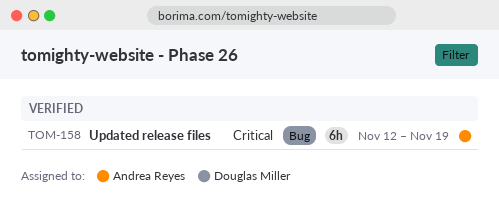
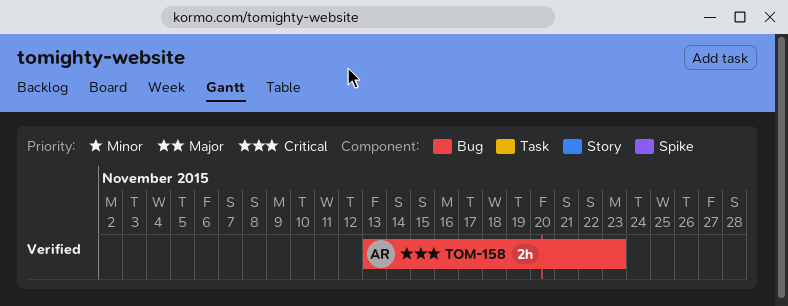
TOM-158, estimate: 6h -> 2h
TOM-158, start: Nov 12 -> Nov 13
TOM-158, due: Nov 19 -> Nov 23

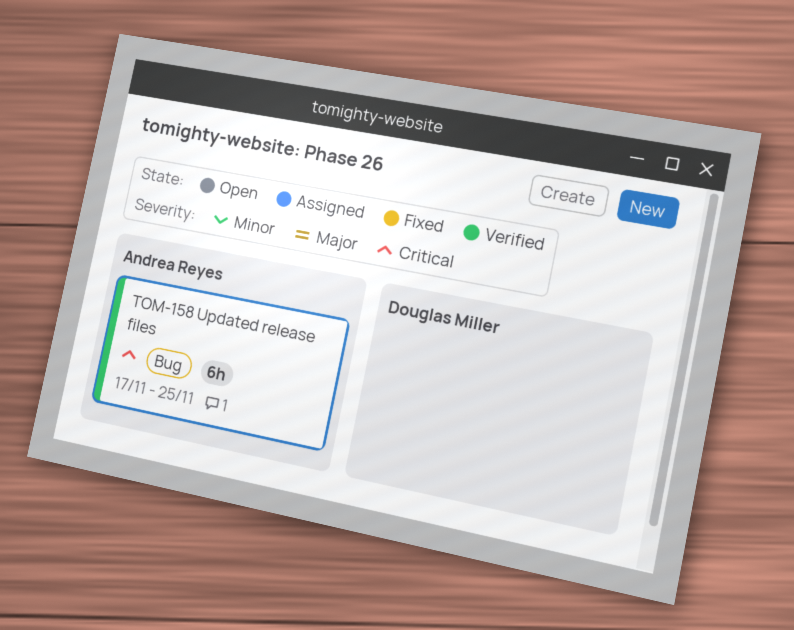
TOM-158, estimate: 2h -> 6h
TOM-158, start: Nov 13 -> Nov 17
TOM-158, due: Nov 23 -> Nov 25

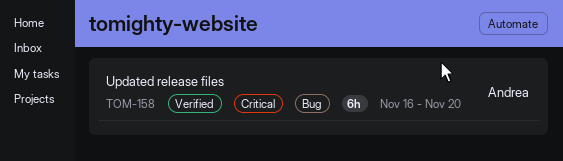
TOM-158, start: Nov 17 -> Nov 16
TOM-158, due: Nov 25 -> Nov 20

